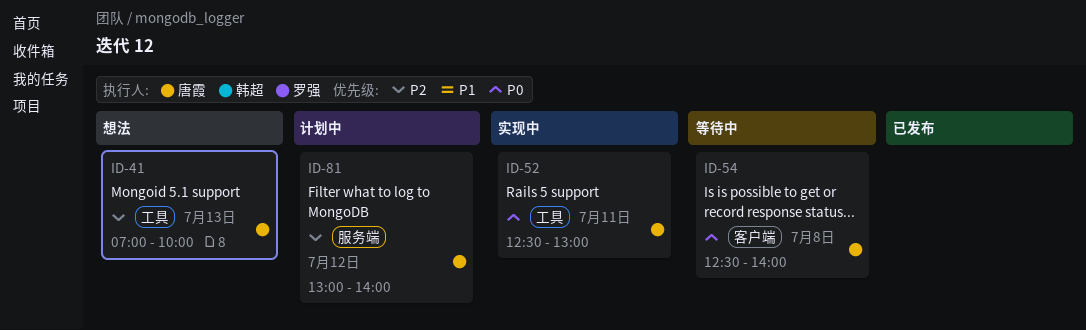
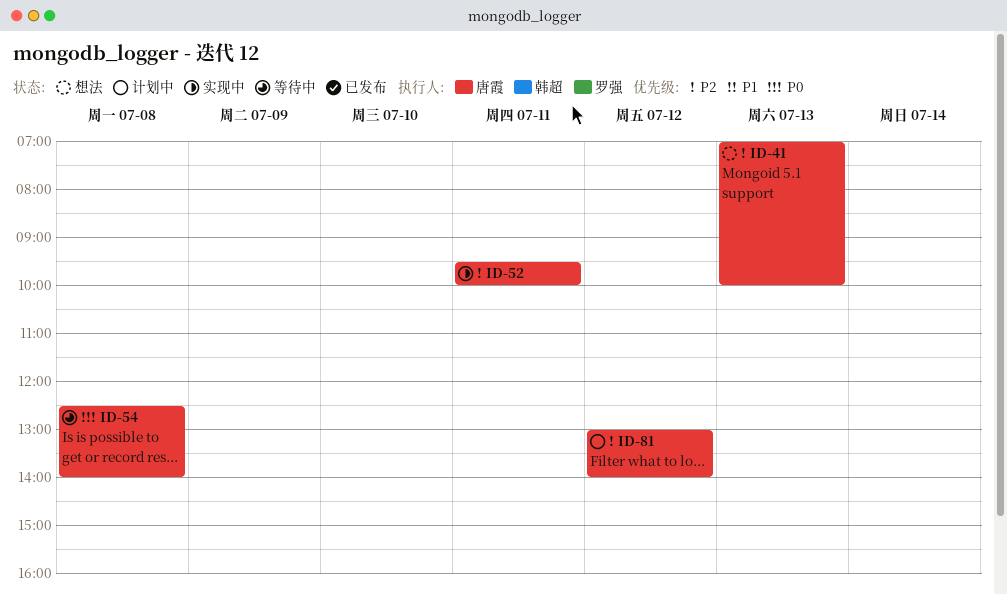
ID-52, priority: P0 -> P2
ID-52, begins: 12:30 -> 09:30
ID-52, ends: 13:00 -> 10:00

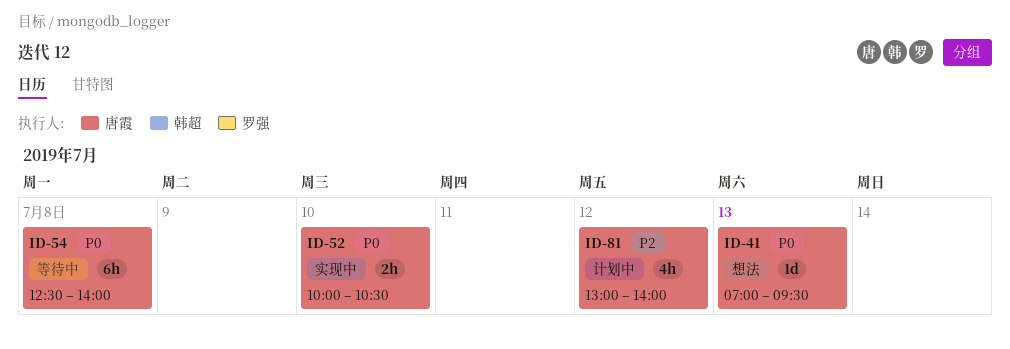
ID-41, priority: P2 -> P0
ID-41, ends: 10:00 -> 09:30
ID-52, priority: P2 -> P0
ID-52, day: Jul 11 -> Jul 10
ID-52, begins: 09:30 -> 10:00
ID-52, ends: 10:00 -> 10:30

